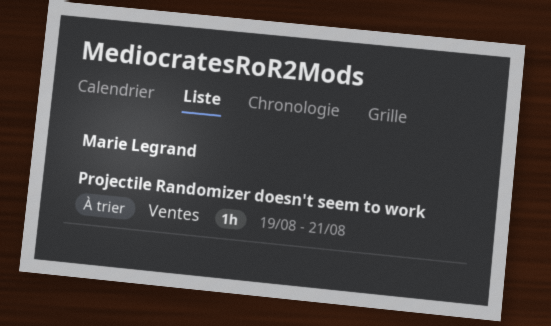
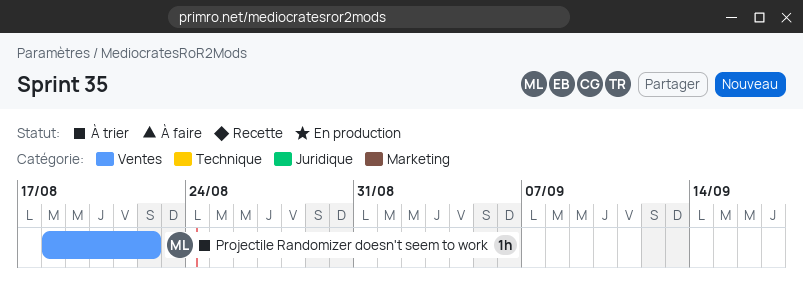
Projectile Randomizer doesn't seem to work, start: Aug 19 -> Aug 18
Projectile Randomizer doesn't seem to work, due: Aug 21 -> Aug 22

